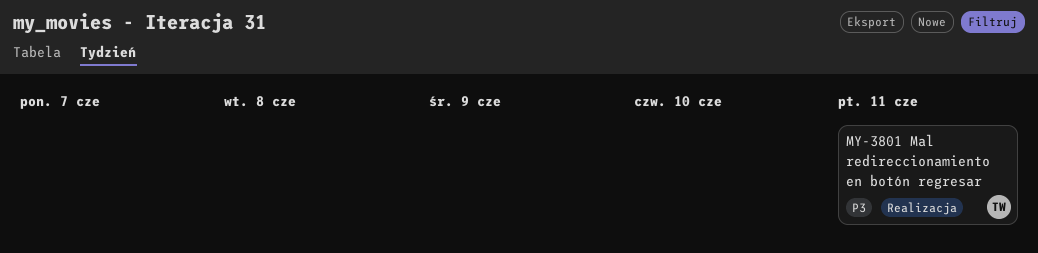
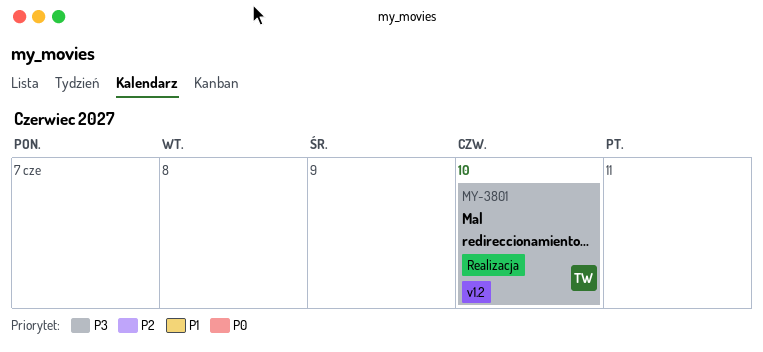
MY-3801, due: Jun 11 -> Jun 10

